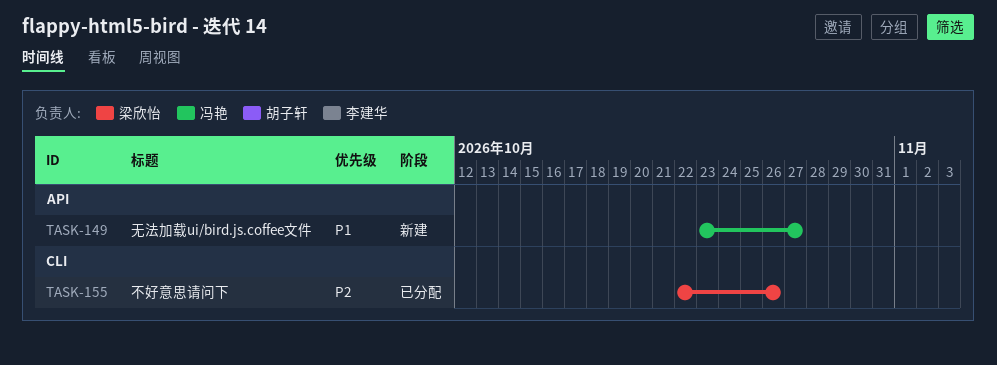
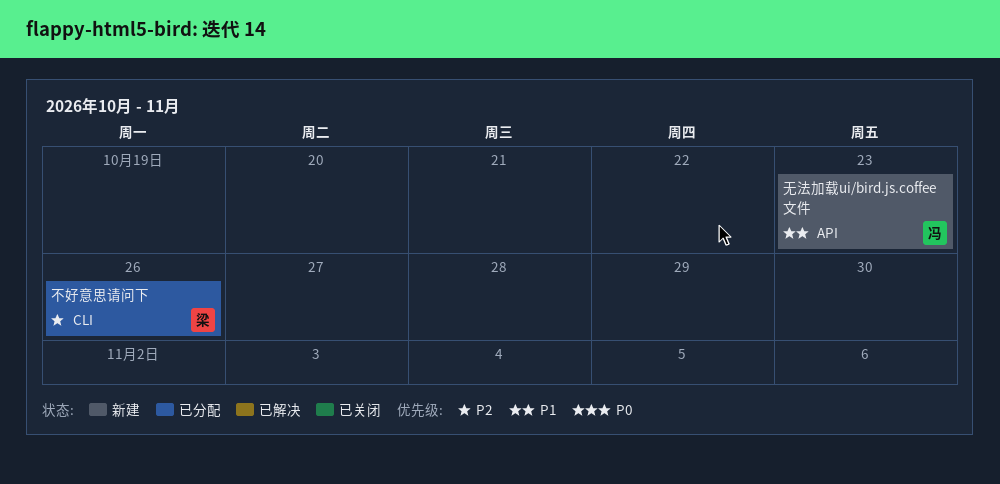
无法加载ui/bird.js.coffee文件, due: Oct 27 -> Oct 23

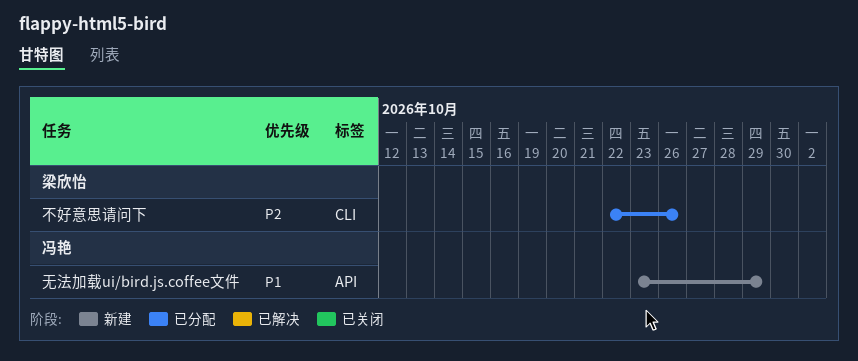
无法加载ui/bird.js.coffee文件, due: Oct 23 -> Oct 29

